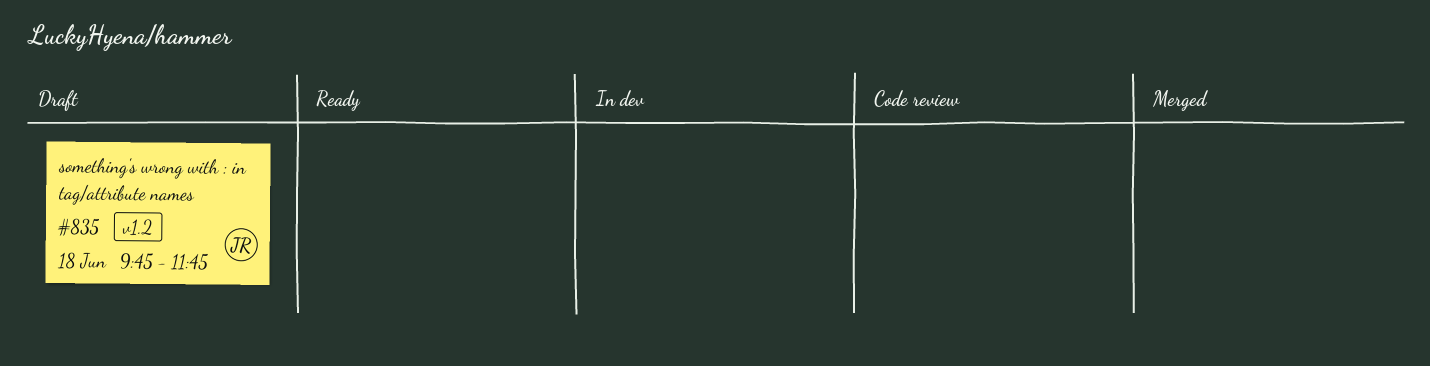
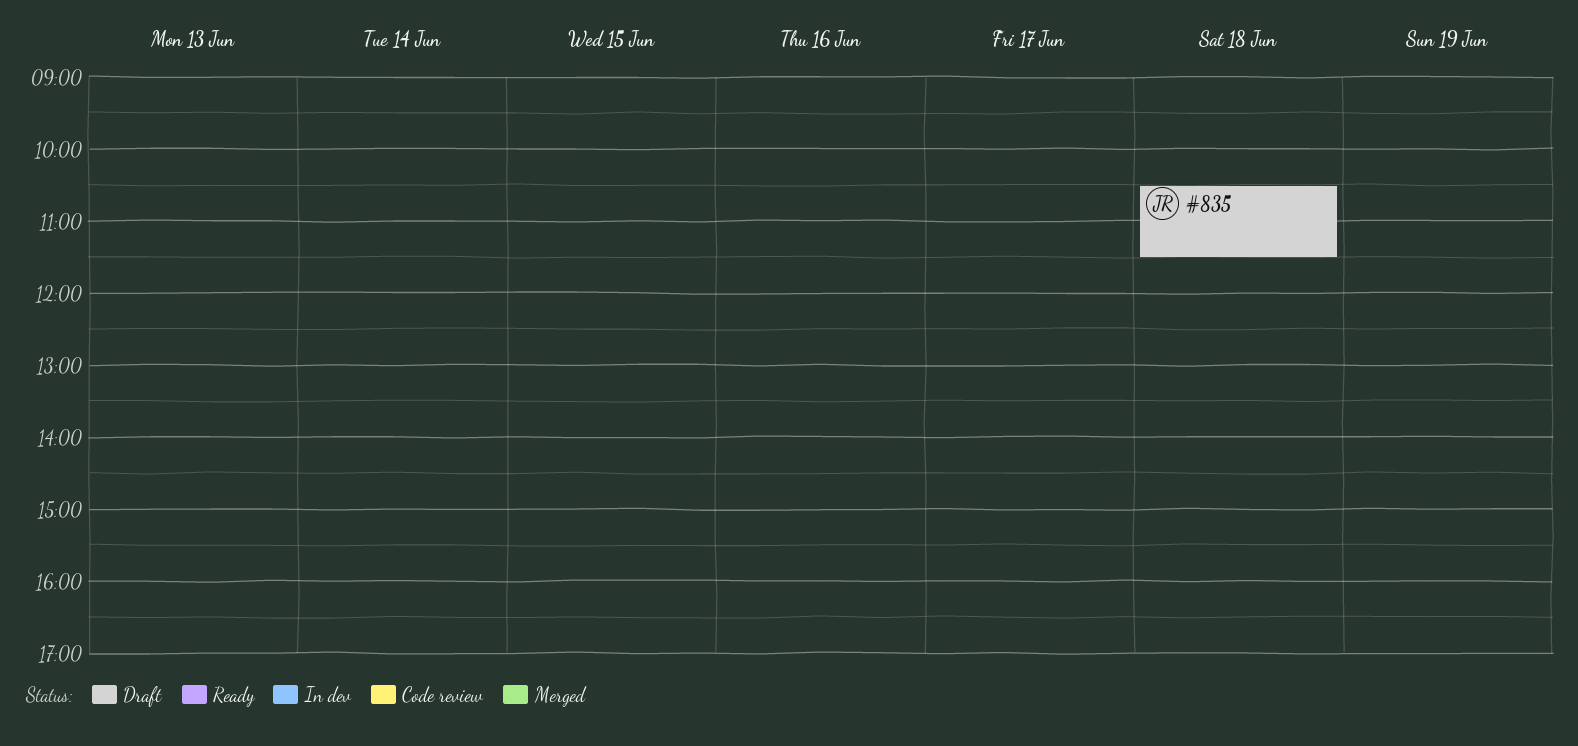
#835, begins: 09:45 -> 10:30
#835, ends: 11:45 -> 11:30

